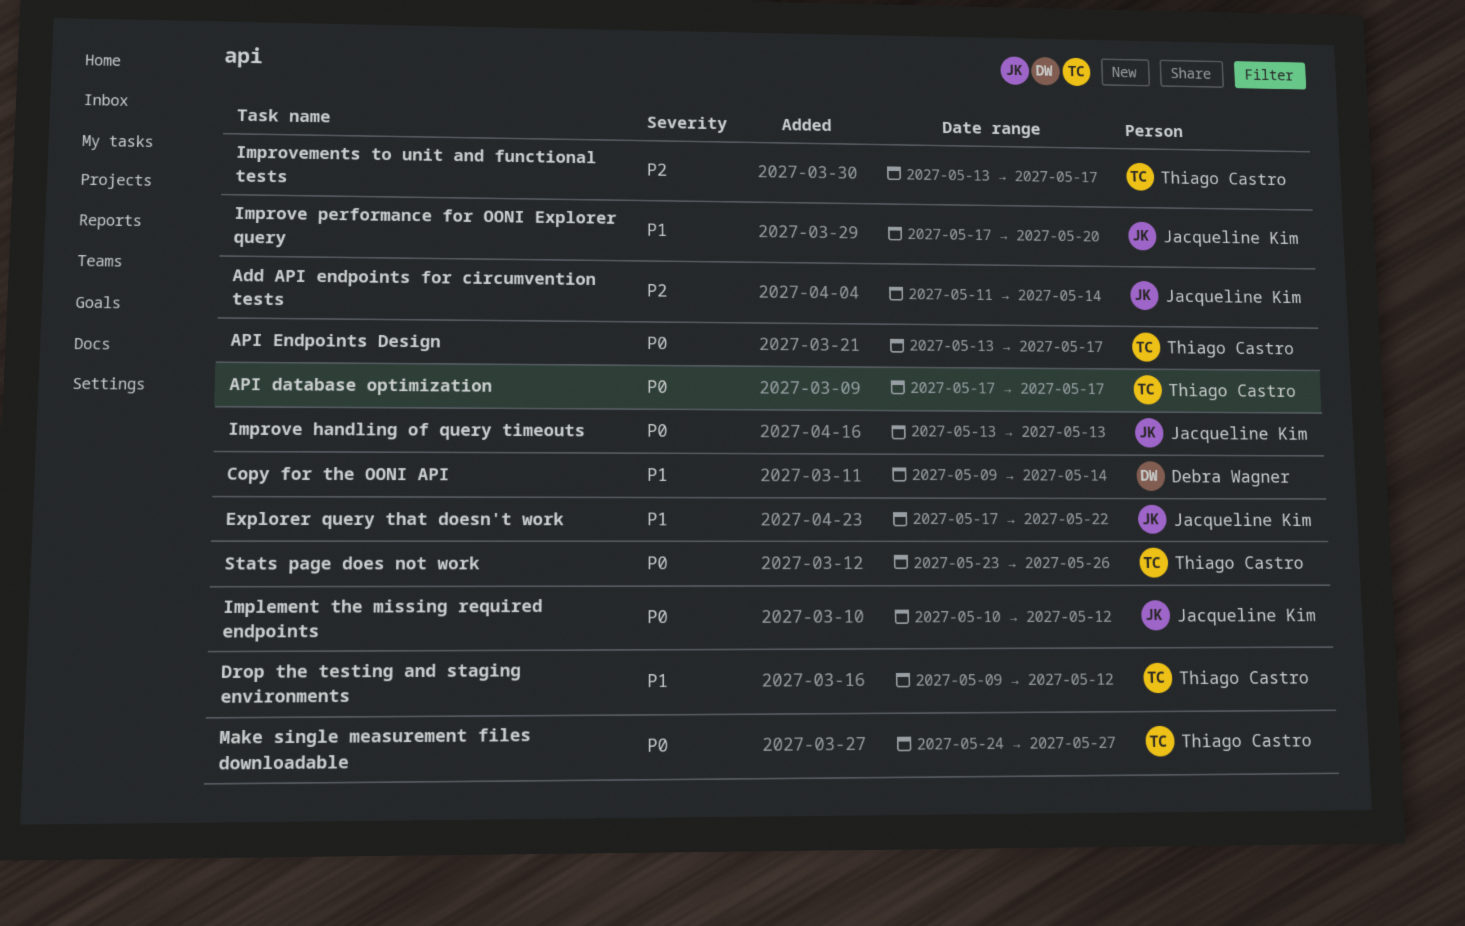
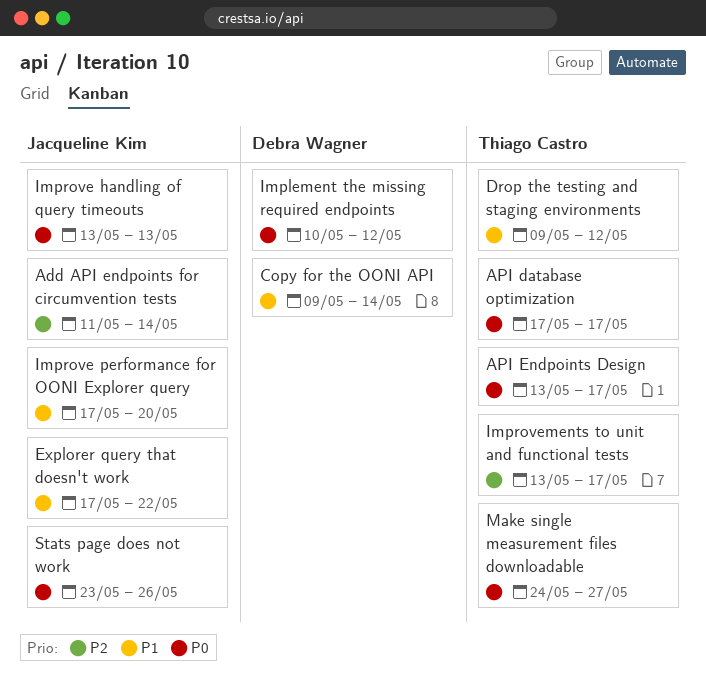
Implement the missing required endpoints, owner: Jacqueline Kim -> Debra Wagner
Stats page does not work, owner: Thiago Castro -> Jacqueline Kim

